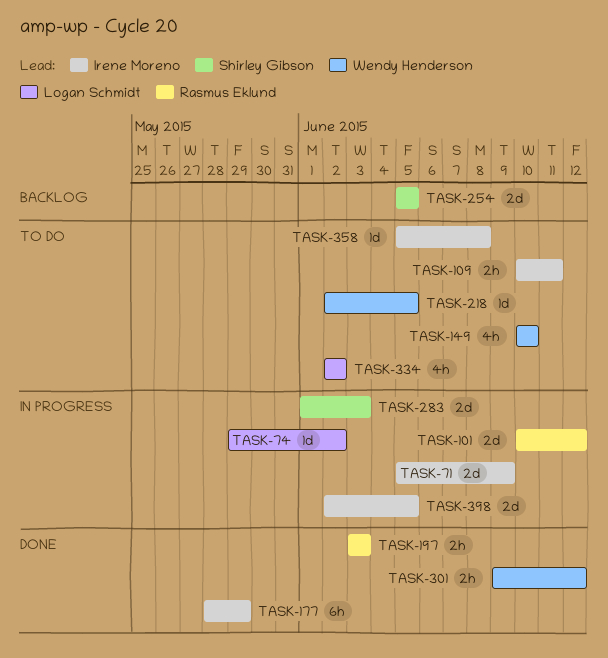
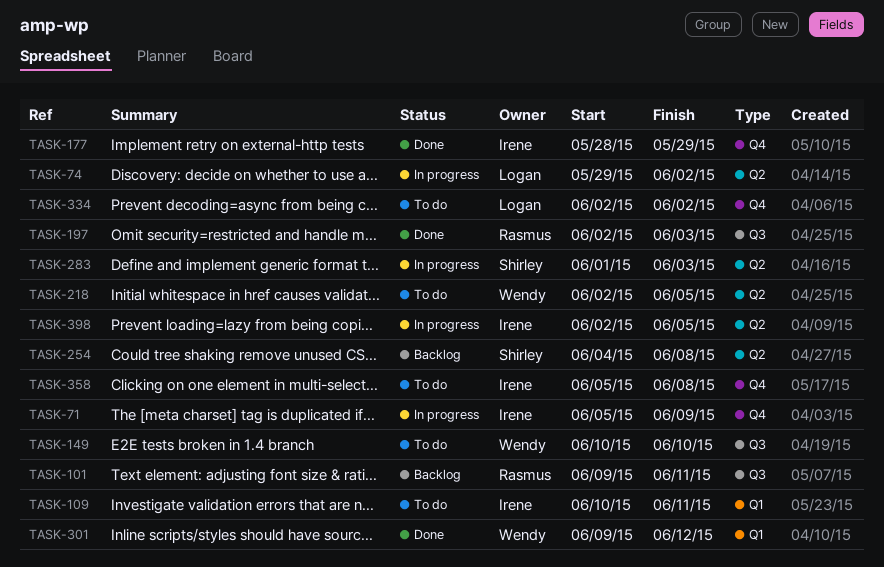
TASK-101, status: In progress -> Backlog
TASK-101, start: Jun 10 -> Jun 9
TASK-101, due: Jun 12 -> Jun 11
TASK-197, start: Jun 3 -> Jun 2
TASK-254, start: Jun 5 -> Jun 4
TASK-254, due: Jun 5 -> Jun 8

